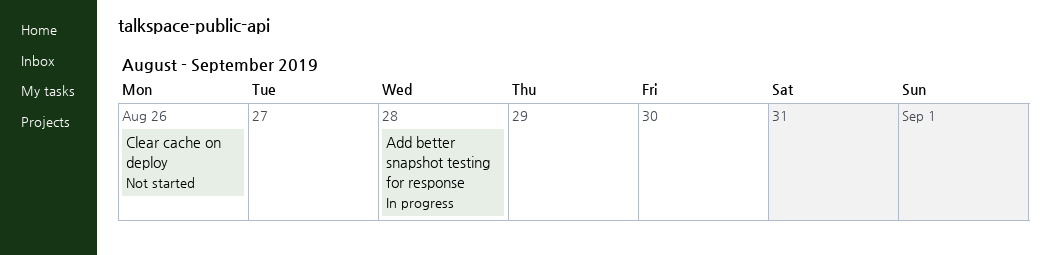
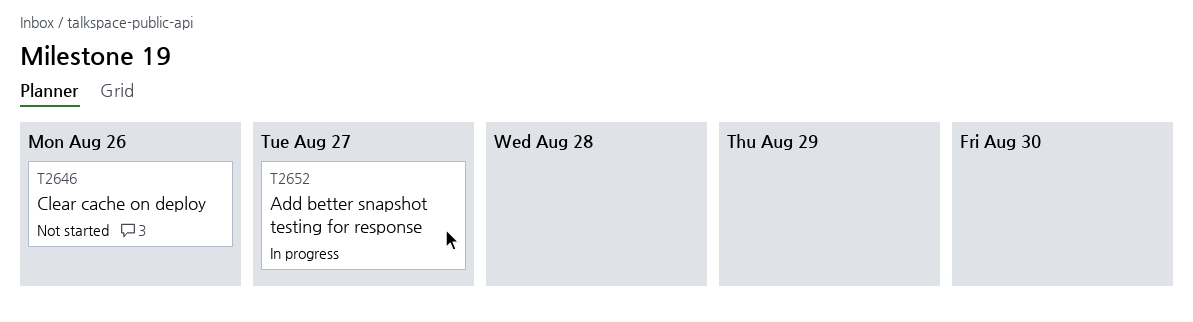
Add better snapshot testing for response, due: Aug 28 -> Aug 27

